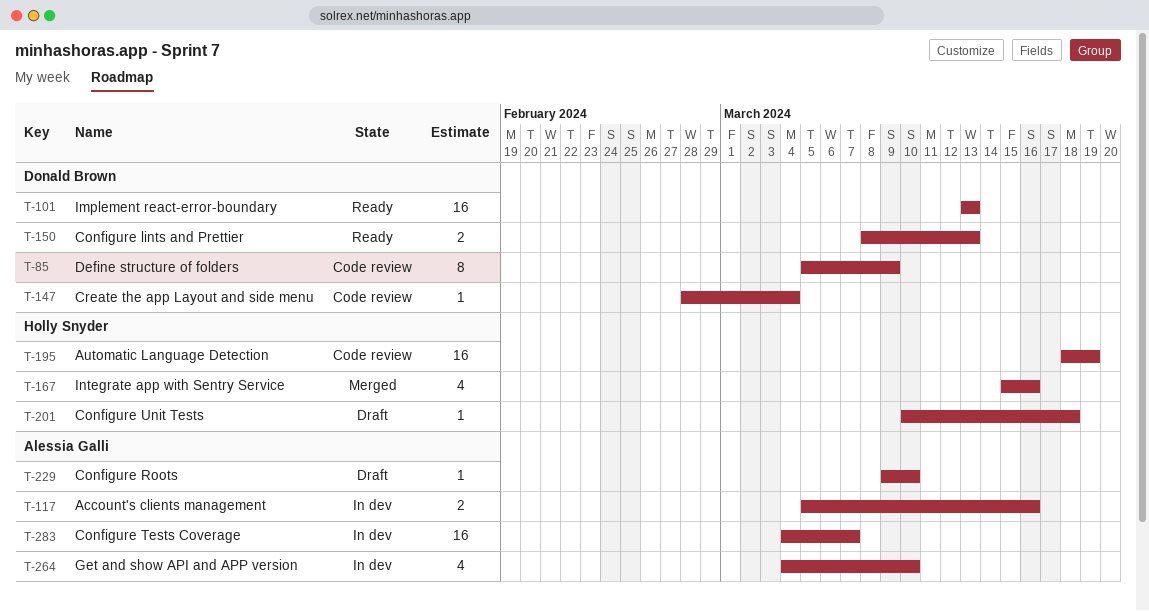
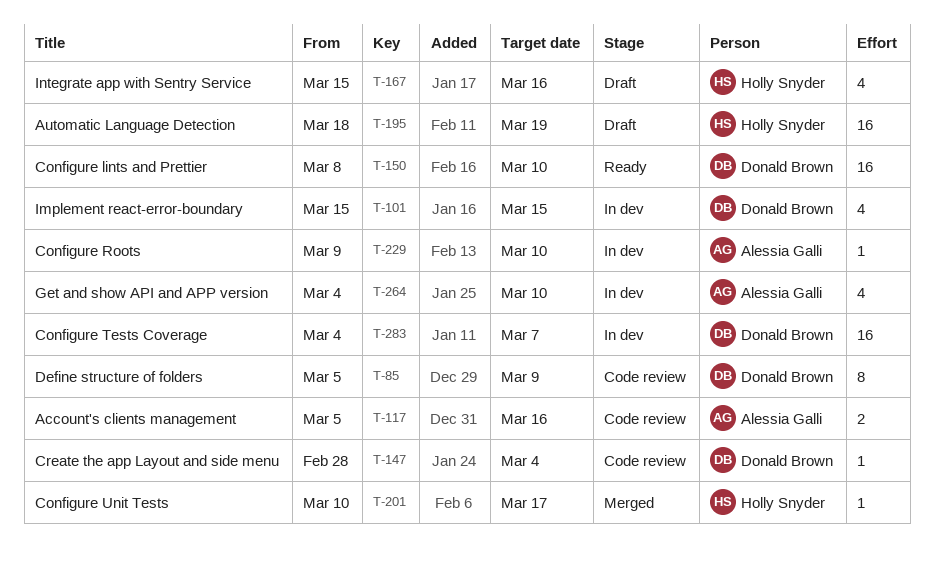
T-101, status: Ready -> In dev
T-101, estimate: 16 -> 4
T-101, start: Mar 13 -> Mar 15
T-101, due: Mar 13 -> Mar 15
T-117, status: In dev -> Code review
T-150, estimate: 2 -> 16
T-150, due: Mar 13 -> Mar 10
T-167, status: Merged -> Draft
T-195, status: Code review -> Draft
T-201, status: Draft -> Merged
T-201, due: Mar 18 -> Mar 17
T-229, status: Draft -> In dev
T-283, owner: Alessia Galli -> Donald Brown

